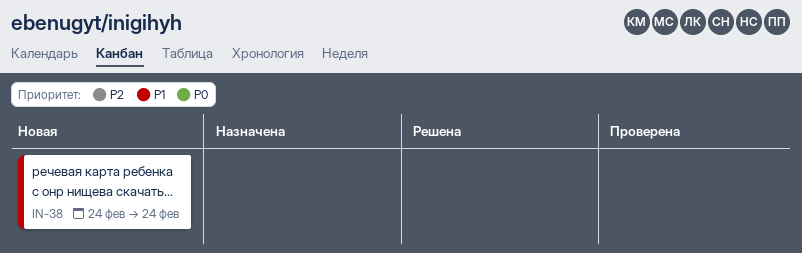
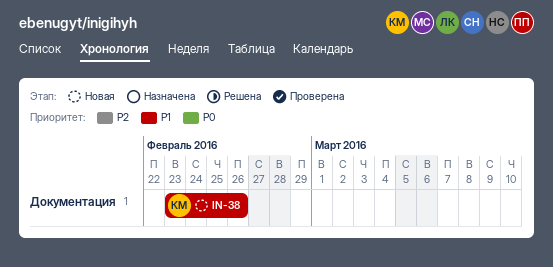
IN-38, start: Feb 24 -> Feb 23
IN-38, due: Feb 24 -> Feb 26

